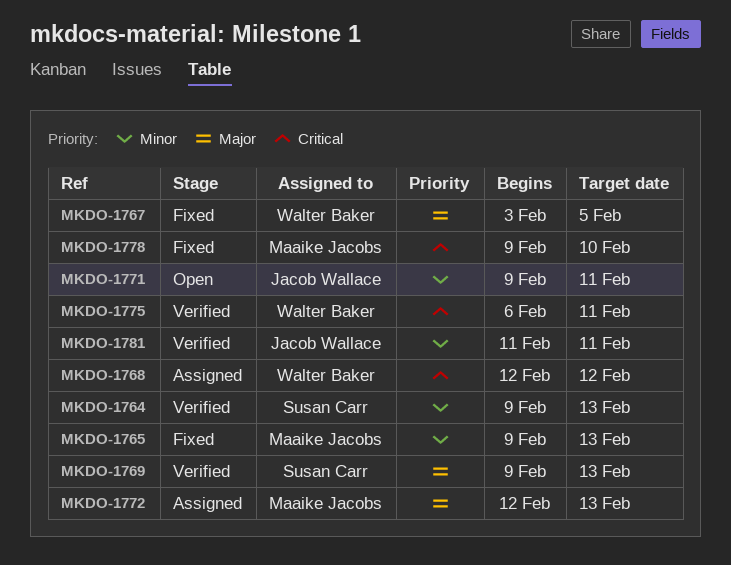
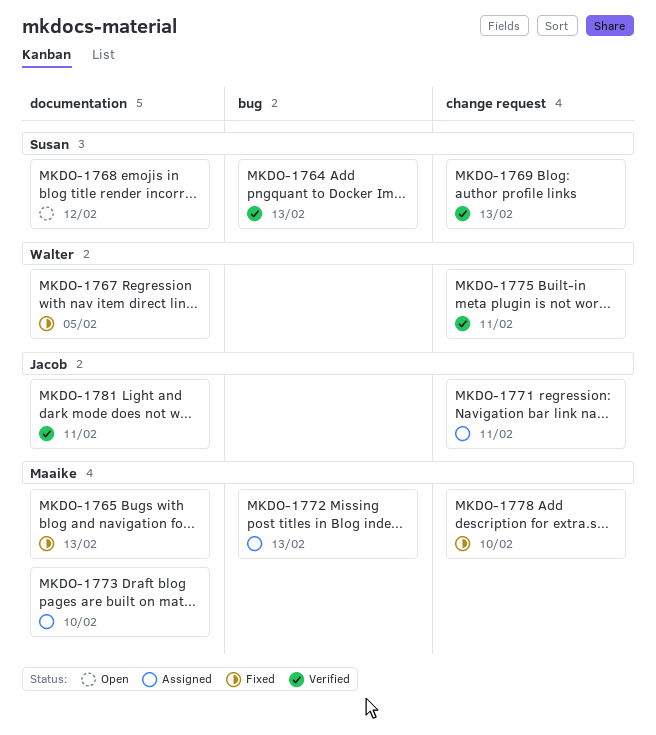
MKDO-1768, status: Assigned -> Open
MKDO-1768, owner: Walter Baker -> Susan Carr
MKDO-1771, status: Open -> Assigned
MKDO-1773: none -> present

